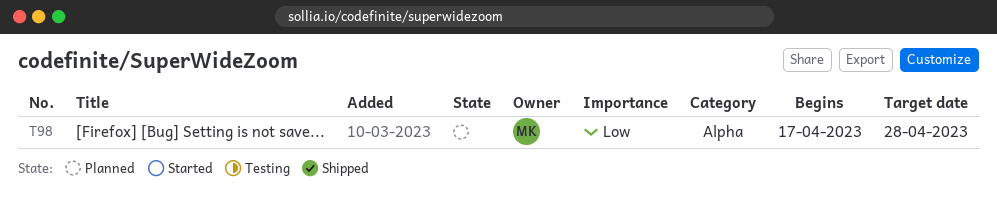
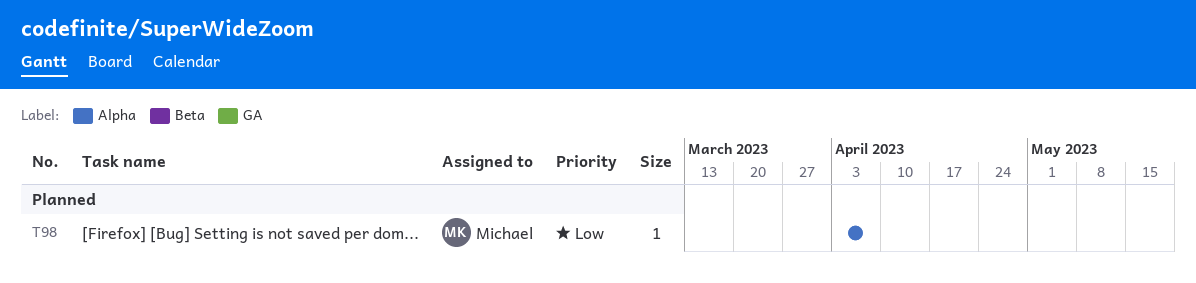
T98, start: Apr 17 -> Apr 3
T98, due: Apr 28 -> Apr 7

